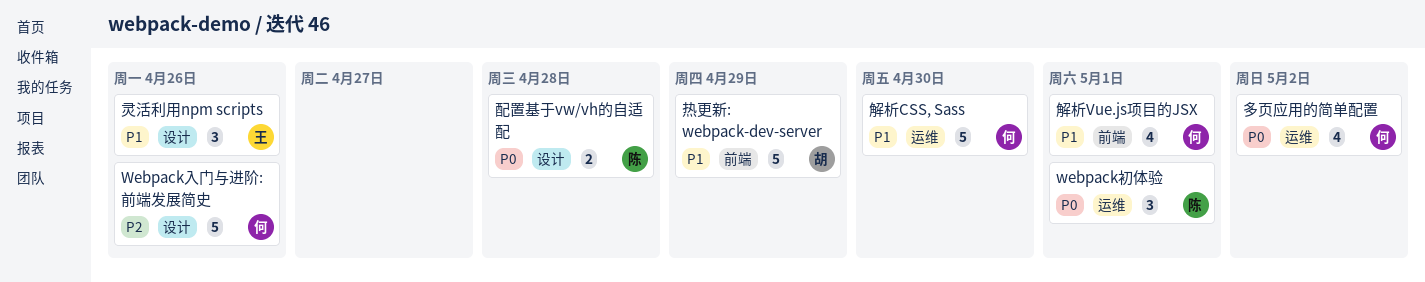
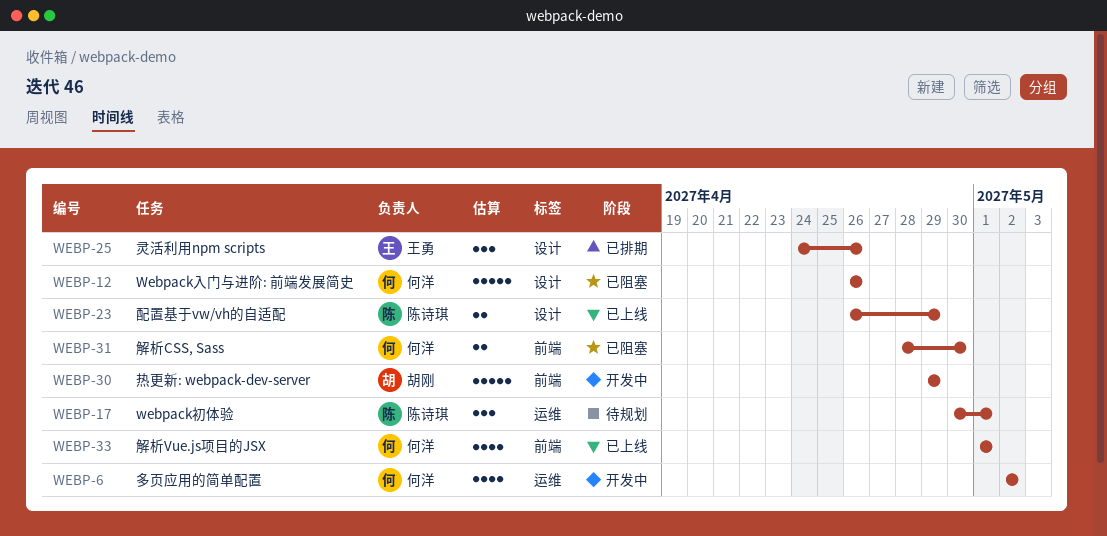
解析CSS, Sass, label: 运维 -> 前端
解析CSS, Sass, estimate: 5 -> 2
配置基于vw/vh的自适配, due: Apr 28 -> Apr 29

